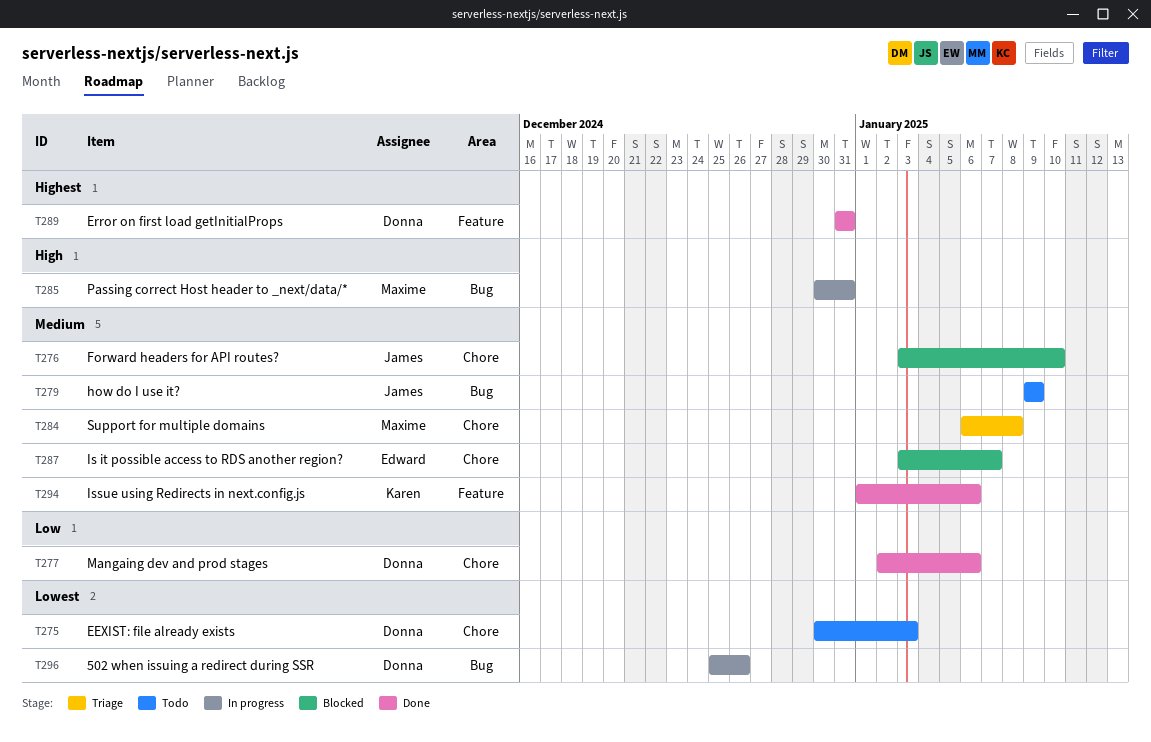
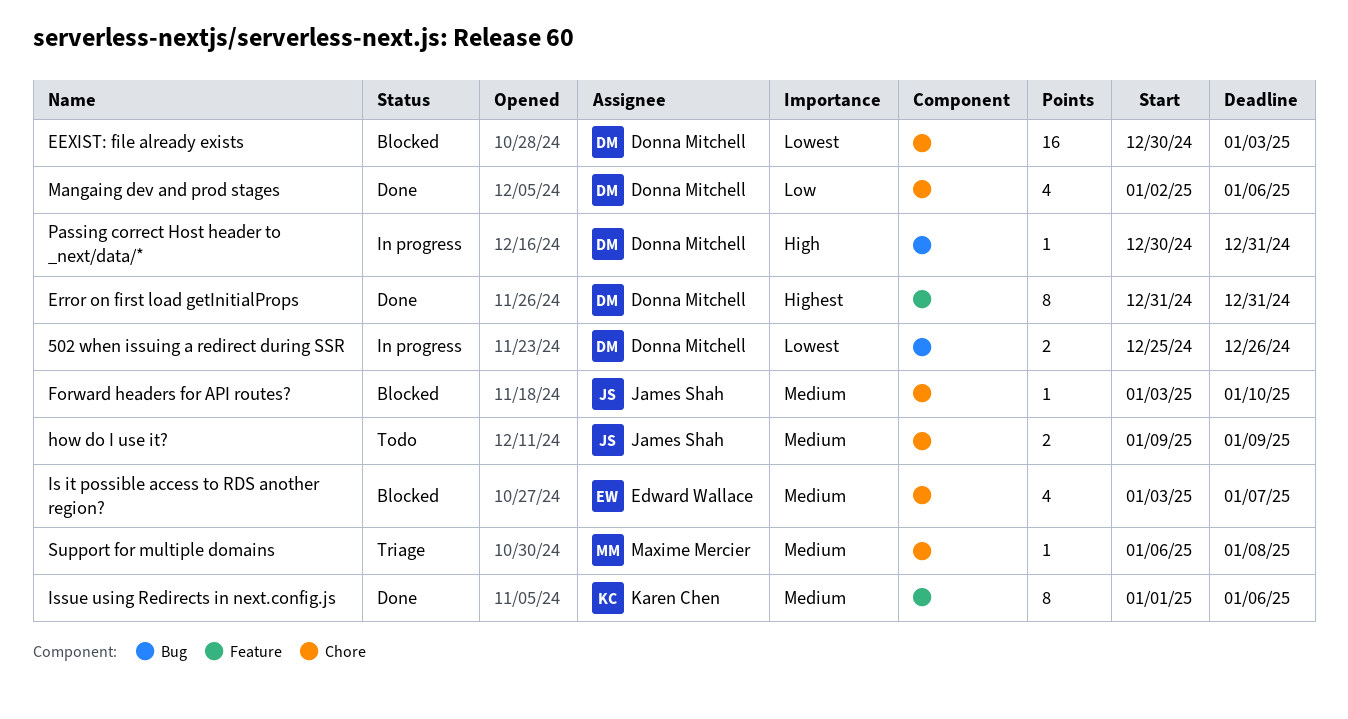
EEXIST: file already exists, status: Todo -> Blocked
how do I use it?, label: Bug -> Chore
Passing correct Host header to _next/data/*, owner: Maxime Mercier -> Donna Mitchell

